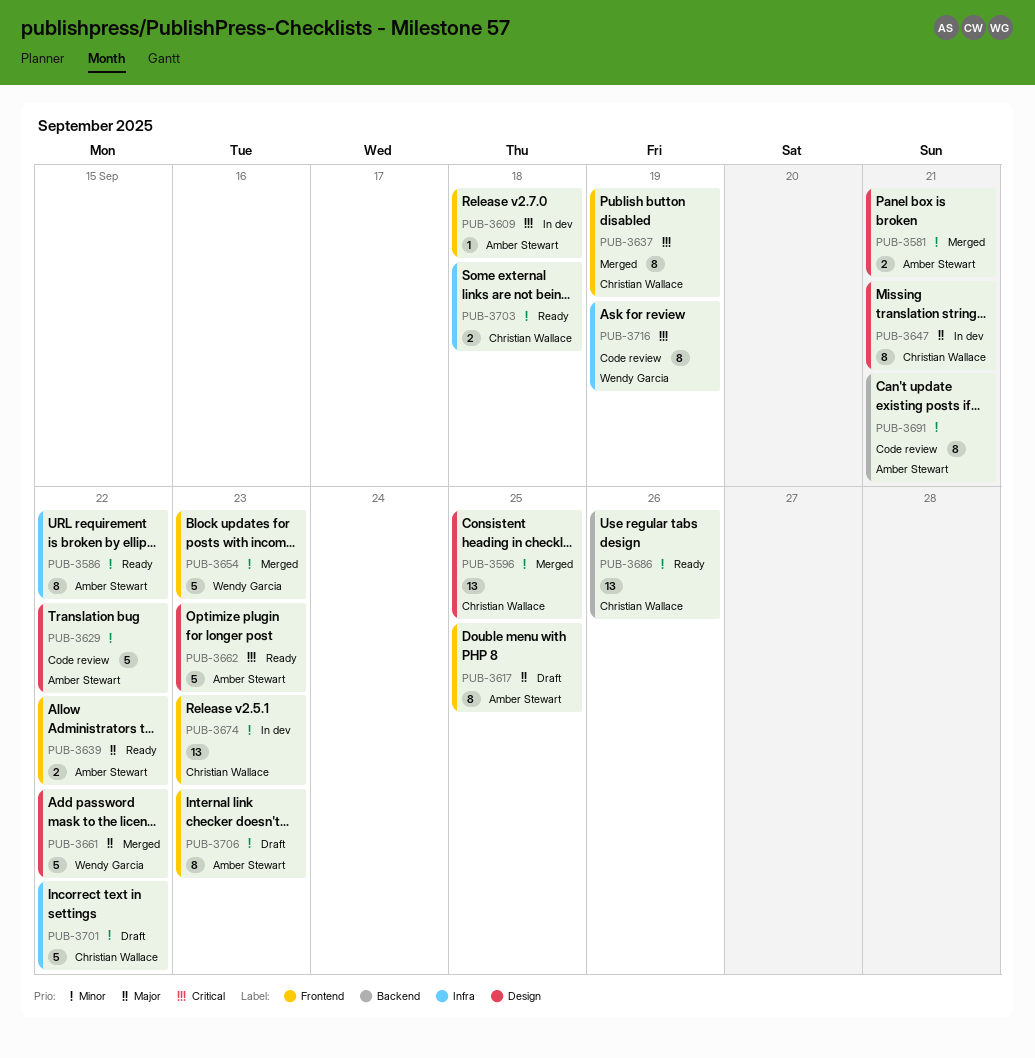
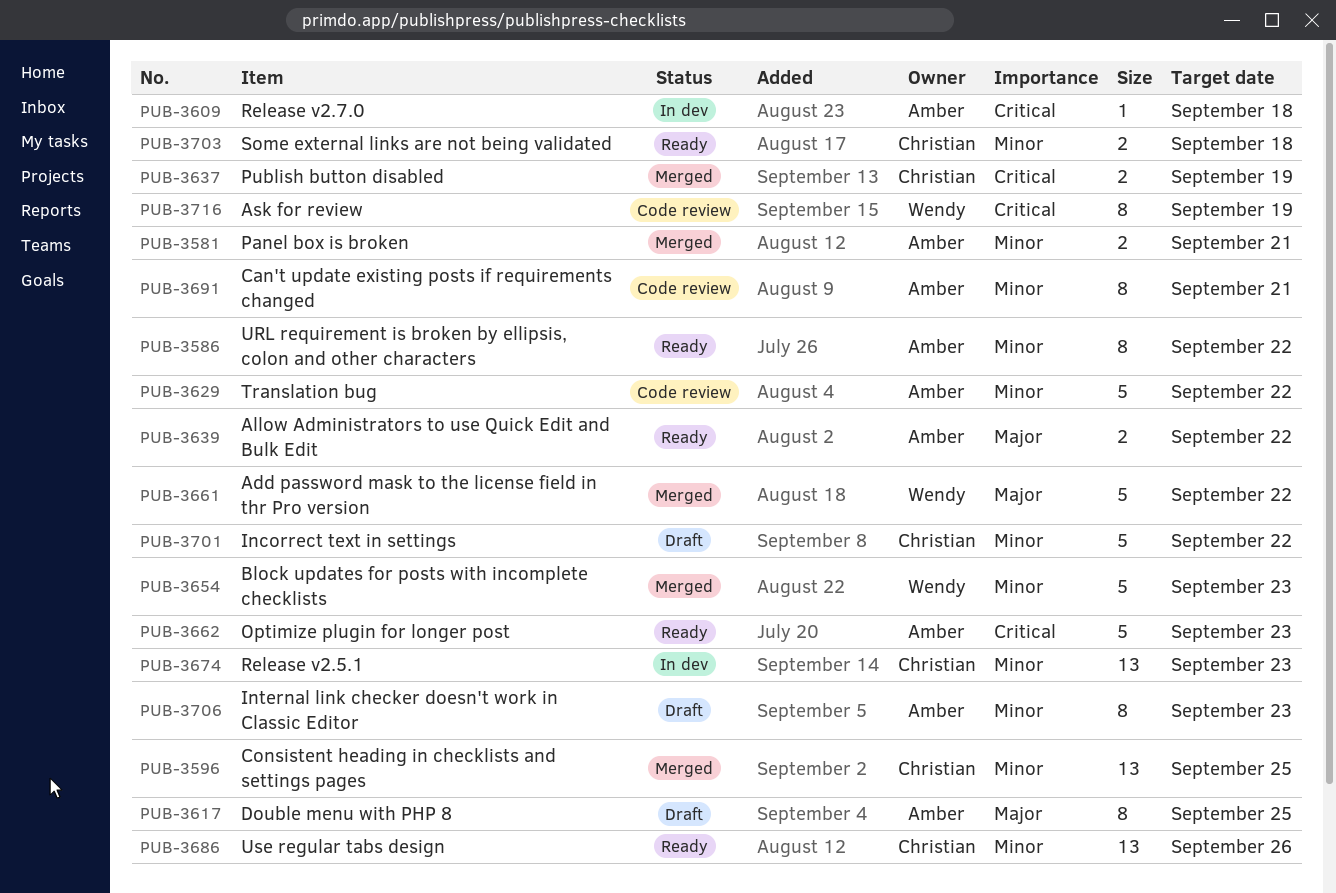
PUB-3637, estimate: 8 -> 2
PUB-3647: present -> none

